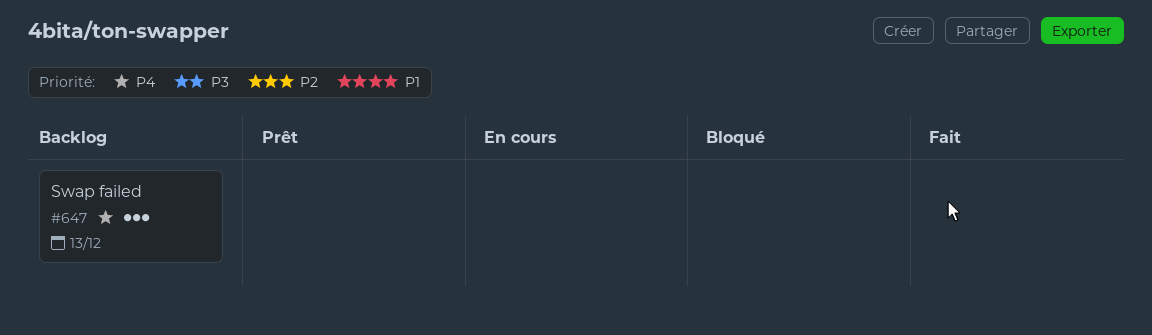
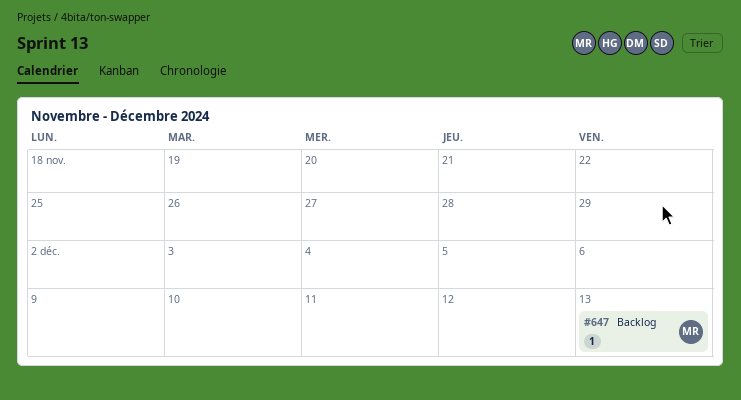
#647, estimate: 3 -> 1

